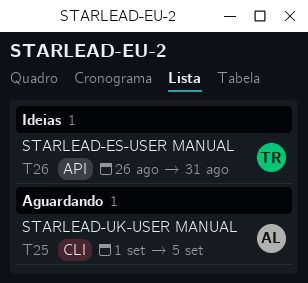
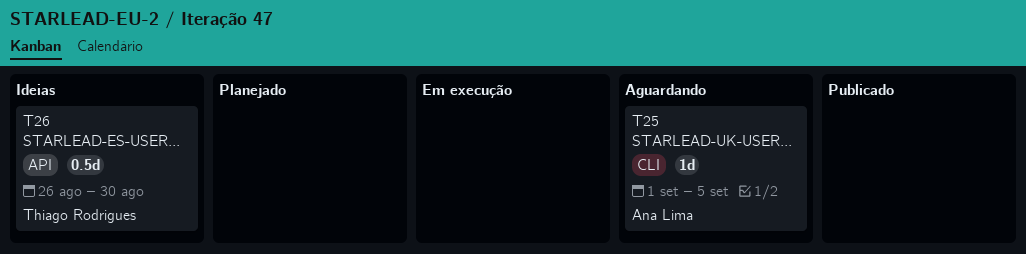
T26, due: Aug 31 -> Aug 30

